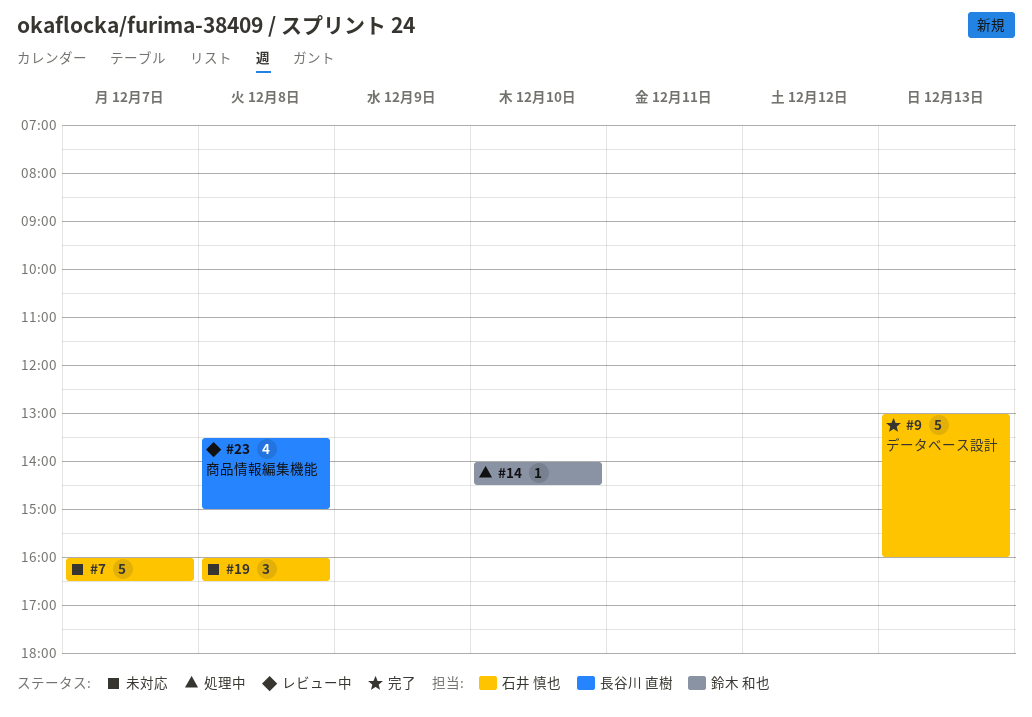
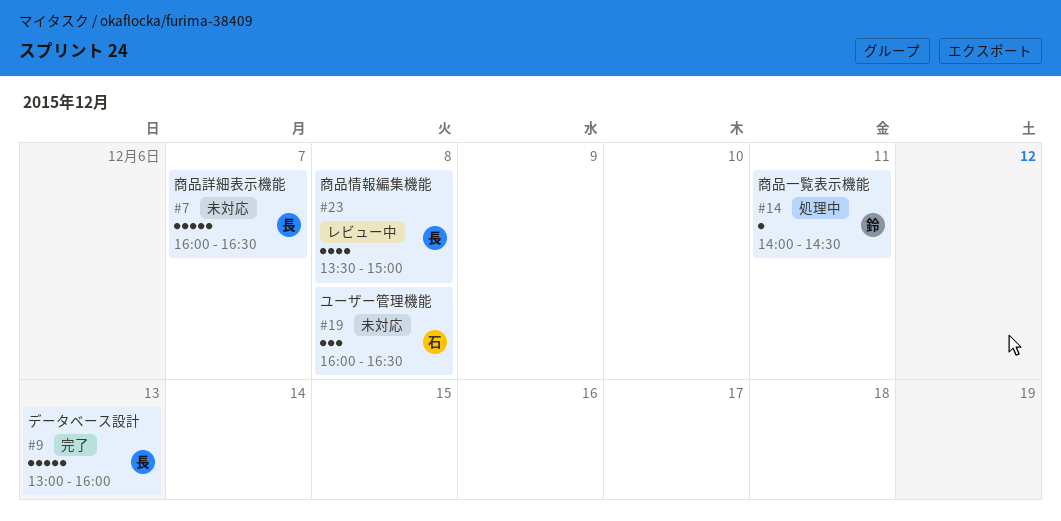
#7, owner: 石井 慎也 -> 長谷川 直樹
#9, owner: 石井 慎也 -> 長谷川 直樹
#14, day: Dec 10 -> Dec 11

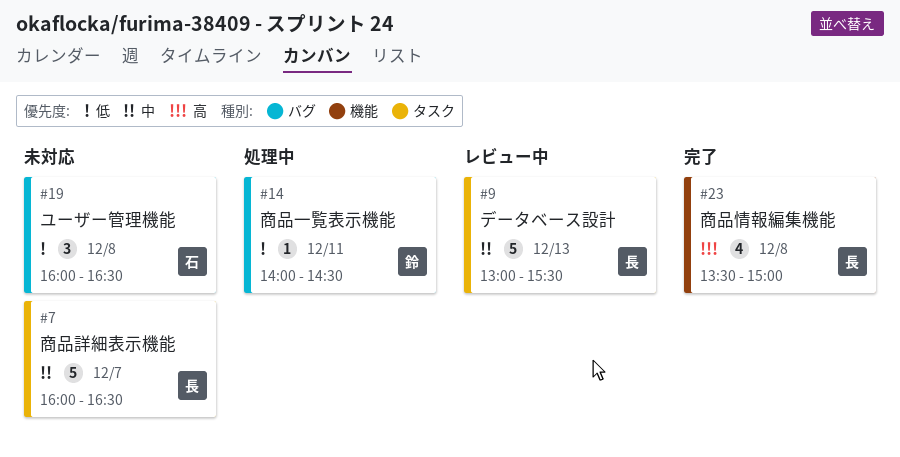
#9, status: 完了 -> レビュー中
#9, ends: 16:00 -> 15:30
#23, status: レビュー中 -> 完了

